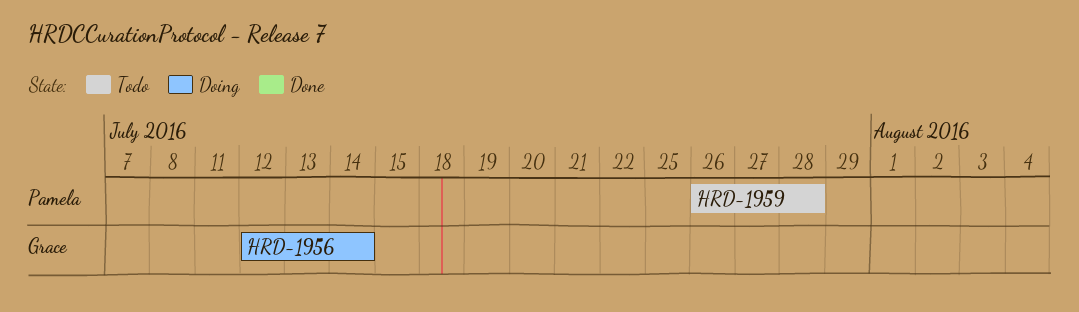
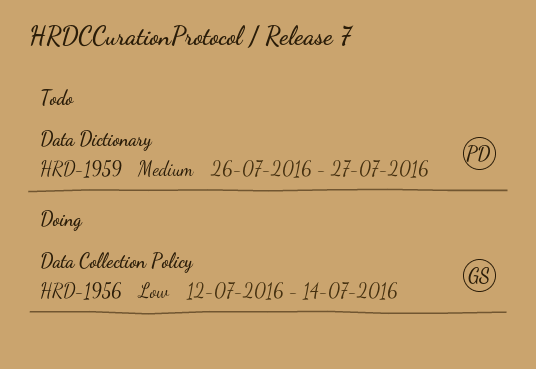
HRD-1959, due: Jul 28 -> Jul 27

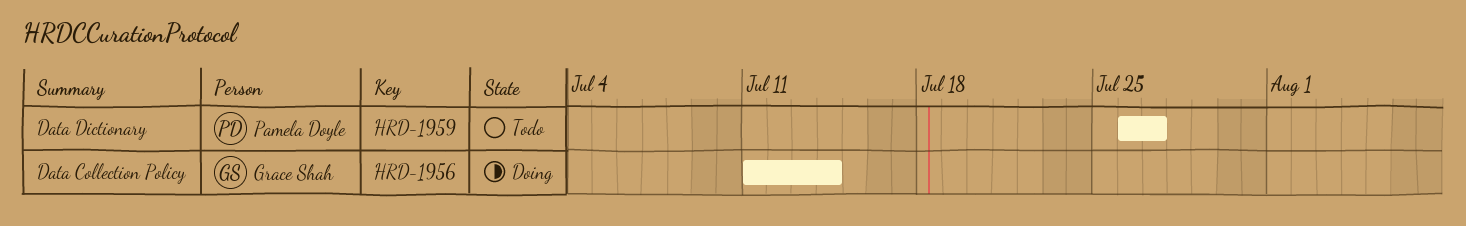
HRD-1956, start: Jul 12 -> Jul 11

